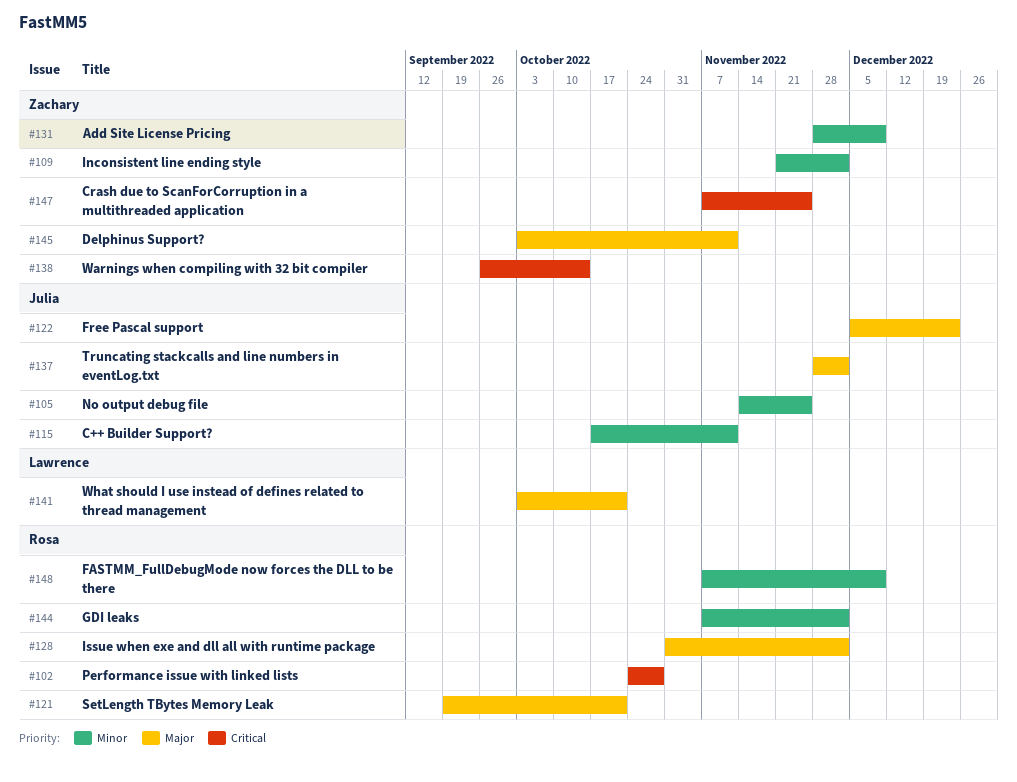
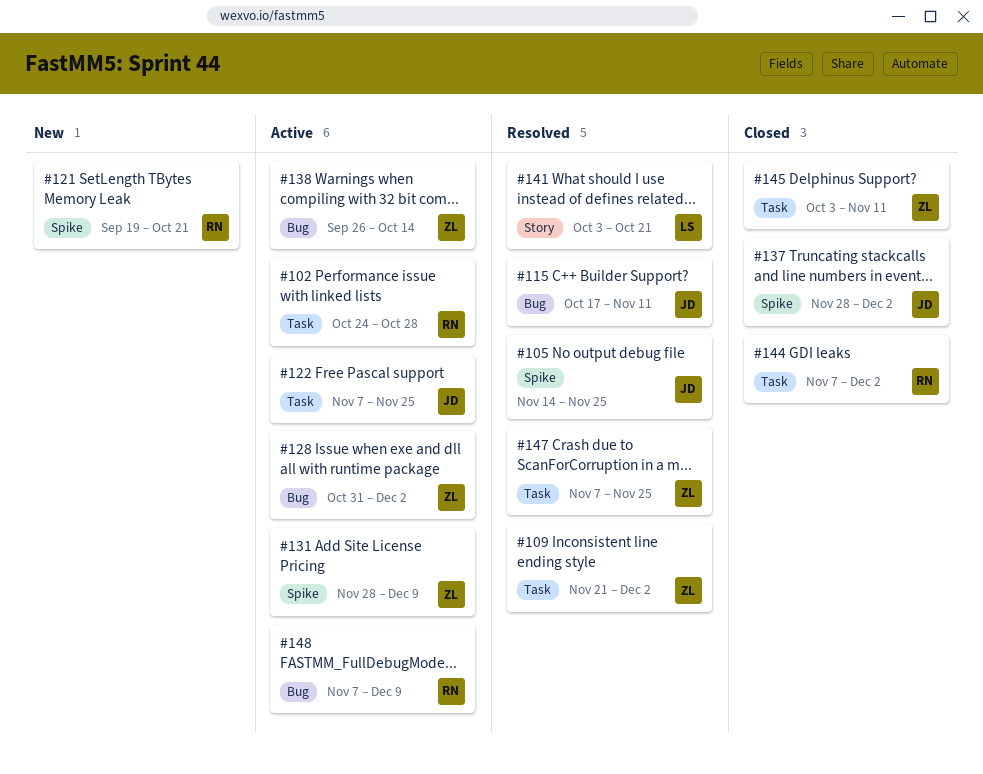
#122, start: Dec 5 -> Nov 7
#122, due: Dec 23 -> Nov 25
#128, owner: Rosa -> Zachary

